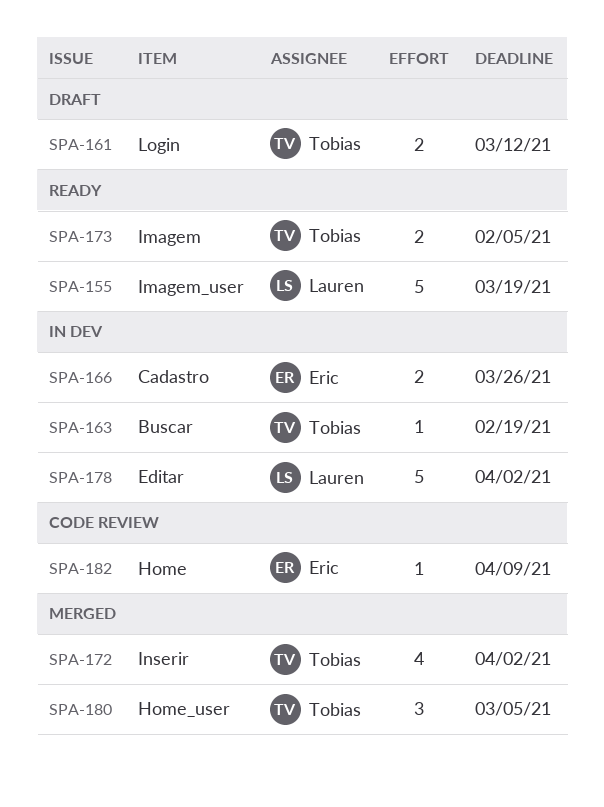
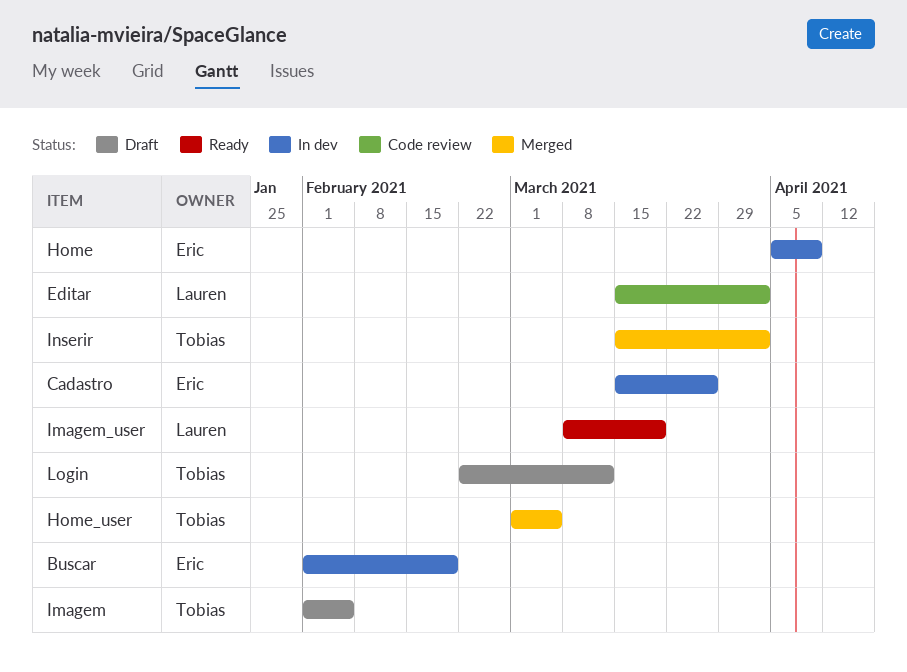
Buscar, owner: Tobias -> Eric
Editar, status: In dev -> Code review
Home, status: Code review -> In dev
Imagem, status: Ready -> Draft

